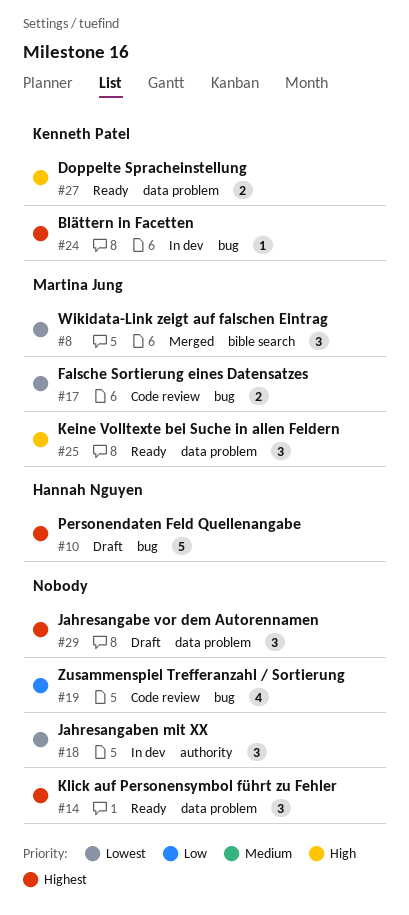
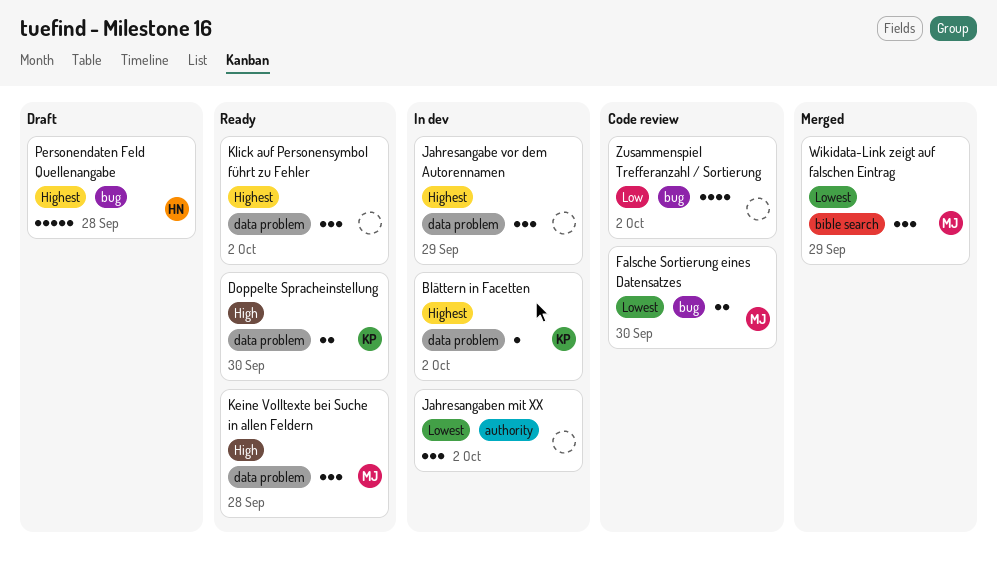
Blättern in Facetten, label: bug -> data problem
Jahresangabe vor dem Autorennamen, status: Draft -> In dev

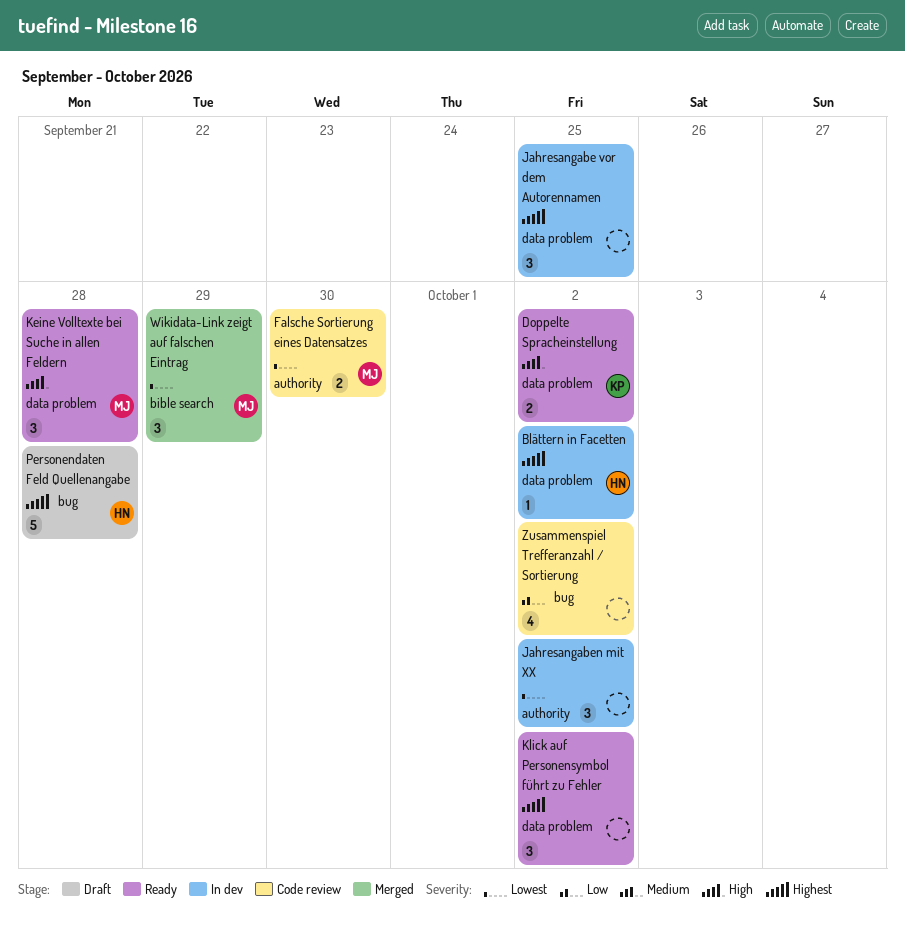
Blättern in Facetten, owner: KP -> HN
Doppelte Spracheinstellung, due: Sep 30 -> Oct 2
Falsche Sortierung eines Datensatzes, label: bug -> authority
Jahresangabe vor dem Autorennamen, due: Sep 29 -> Sep 25

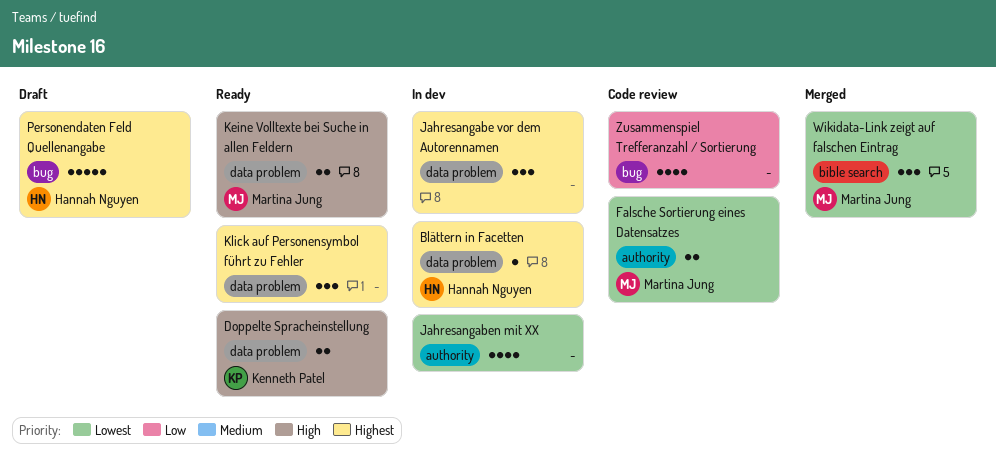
Jahresangaben mit XX, estimate: 3 -> 4
Keine Volltexte bei Suche in allen Feldern, estimate: 3 -> 2

